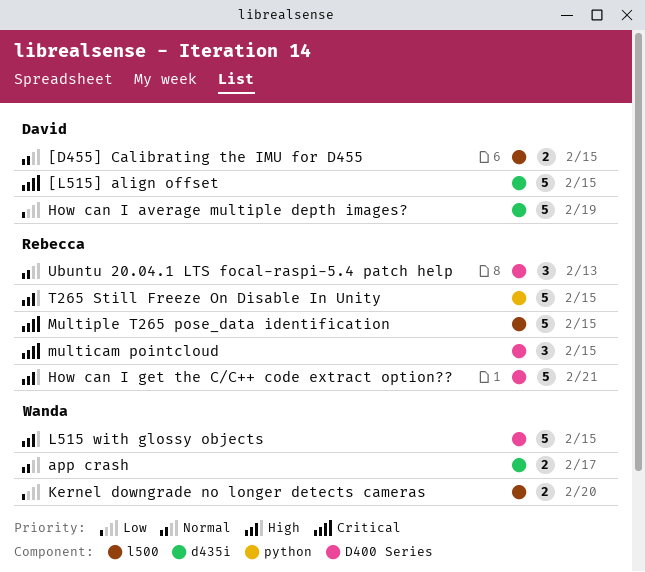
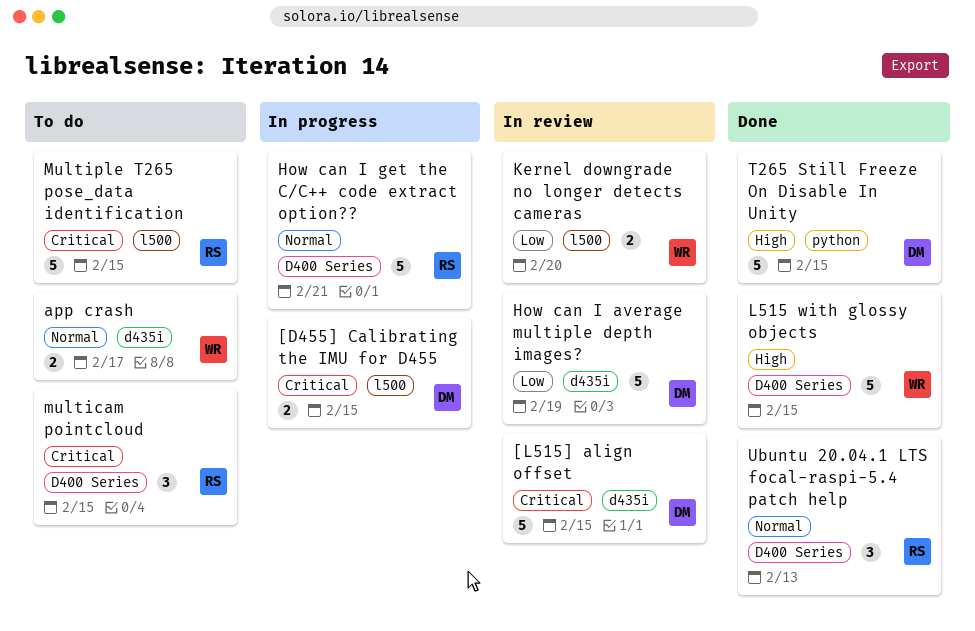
[D455] Calibrating the IMU for D455, priority: Normal -> Critical
How can I get the C/C++ code extract option??, priority: High -> Normal
T265 Still Freeze On Disable In Unity, owner: Rebecca -> David

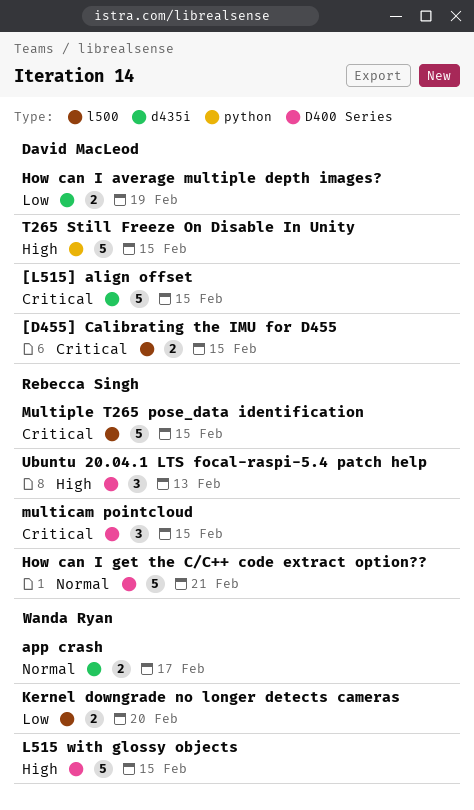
How can I average multiple depth images?, estimate: 5 -> 2
Ubuntu 20.04.1 LTS focal-raspi-5.4 patch help, priority: Normal -> High

